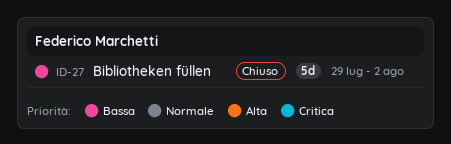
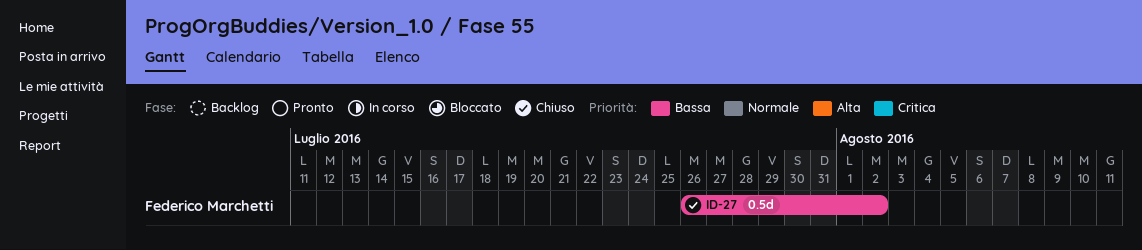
ID-27, estimate: 5d -> 0.5d
ID-27, start: Jul 29 -> Jul 26

